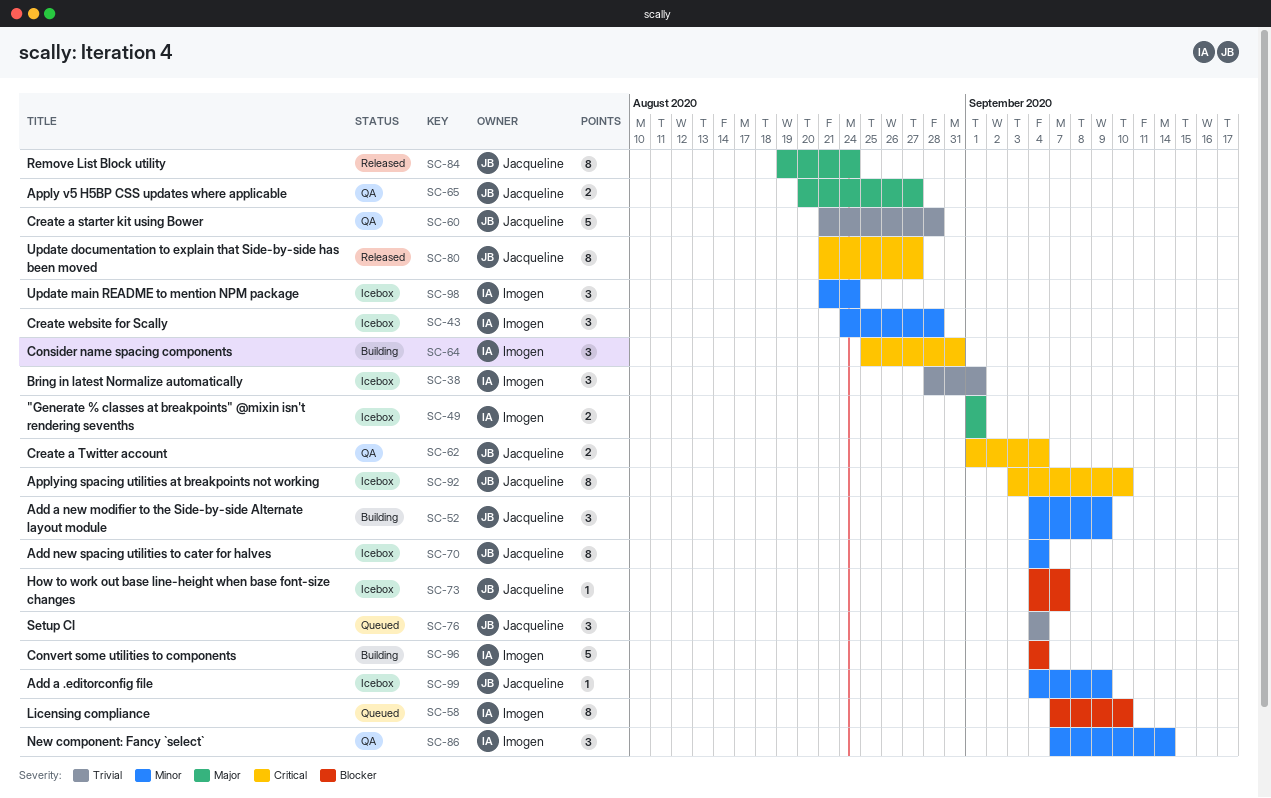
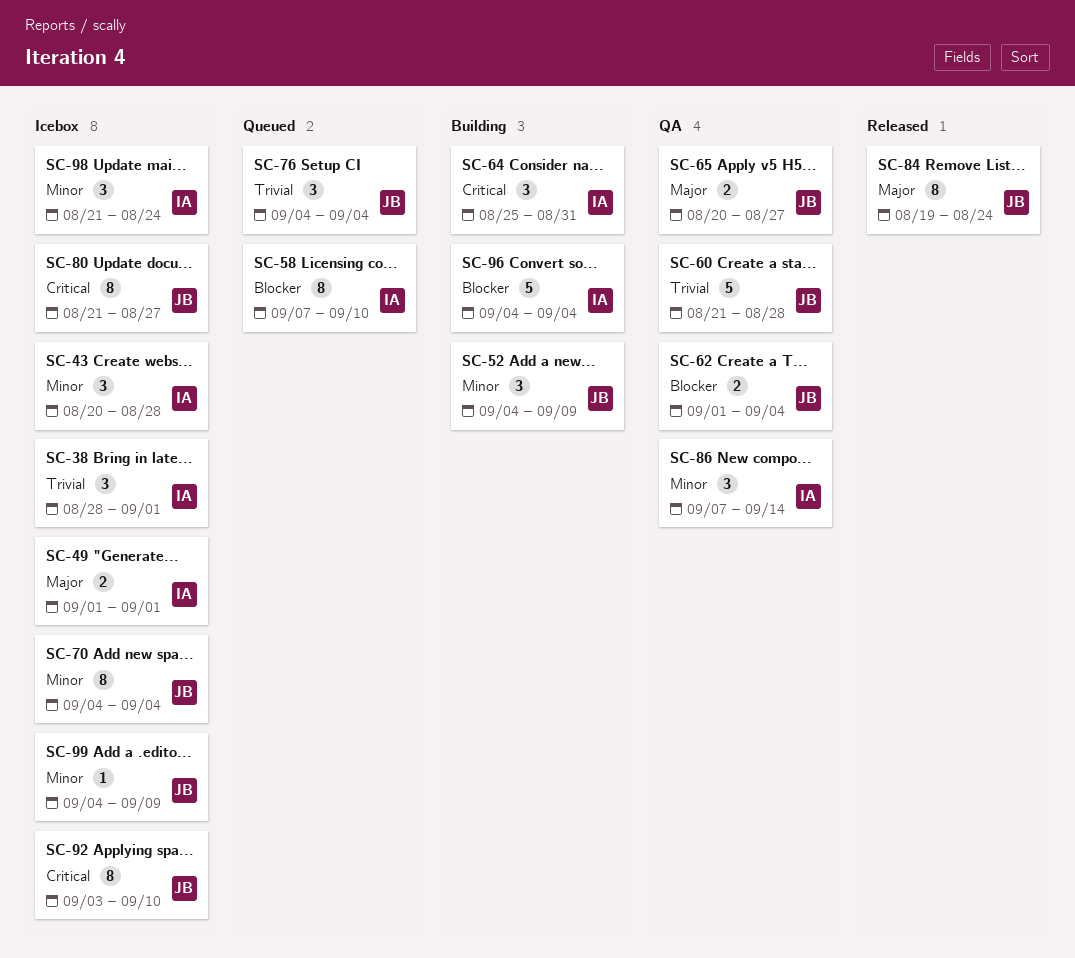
SC-43, start: Aug 24 -> Aug 20
SC-62, priority: Critical -> Blocker
SC-73: present -> none
SC-80, status: Released -> Icebox

